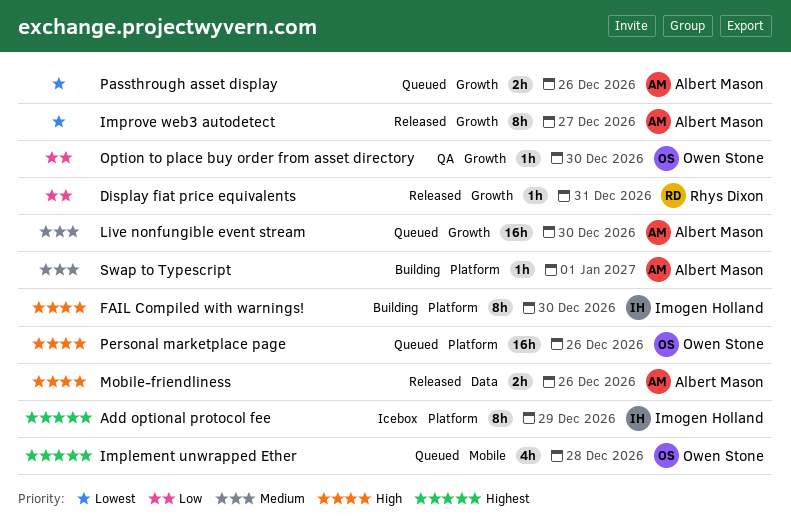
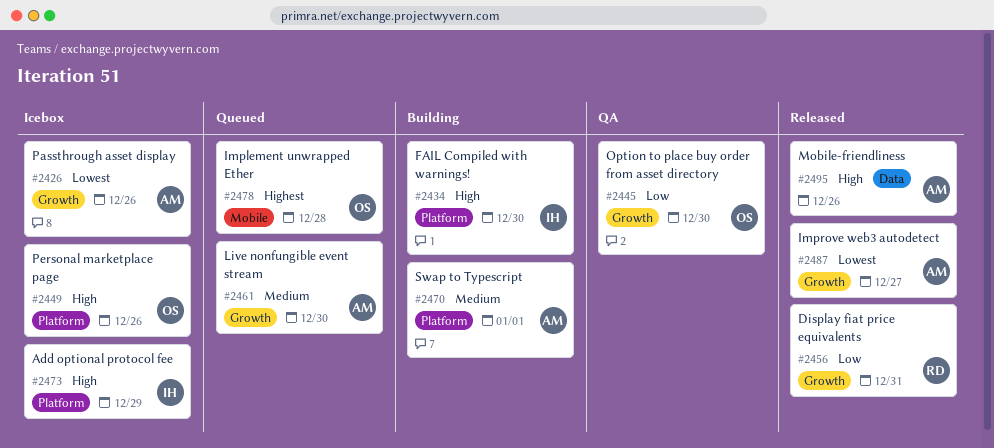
Add optional protocol fee, priority: Highest -> High
Passthrough asset display, status: Queued -> Icebox
Personal marketplace page, status: Queued -> Icebox

